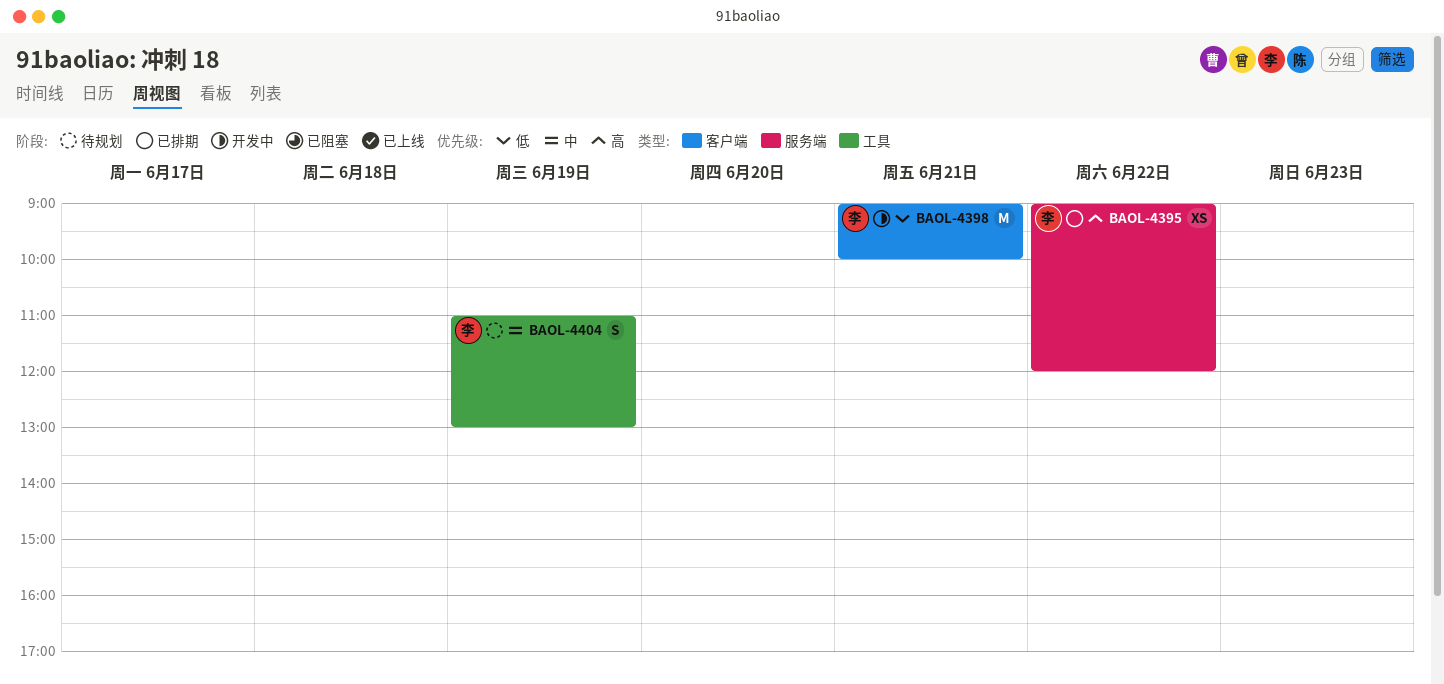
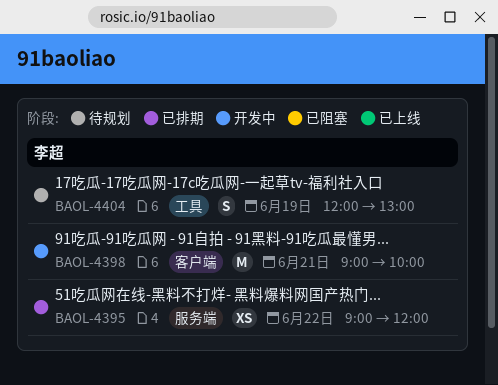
BAOL-4404, begins: 11:00 -> 12:00

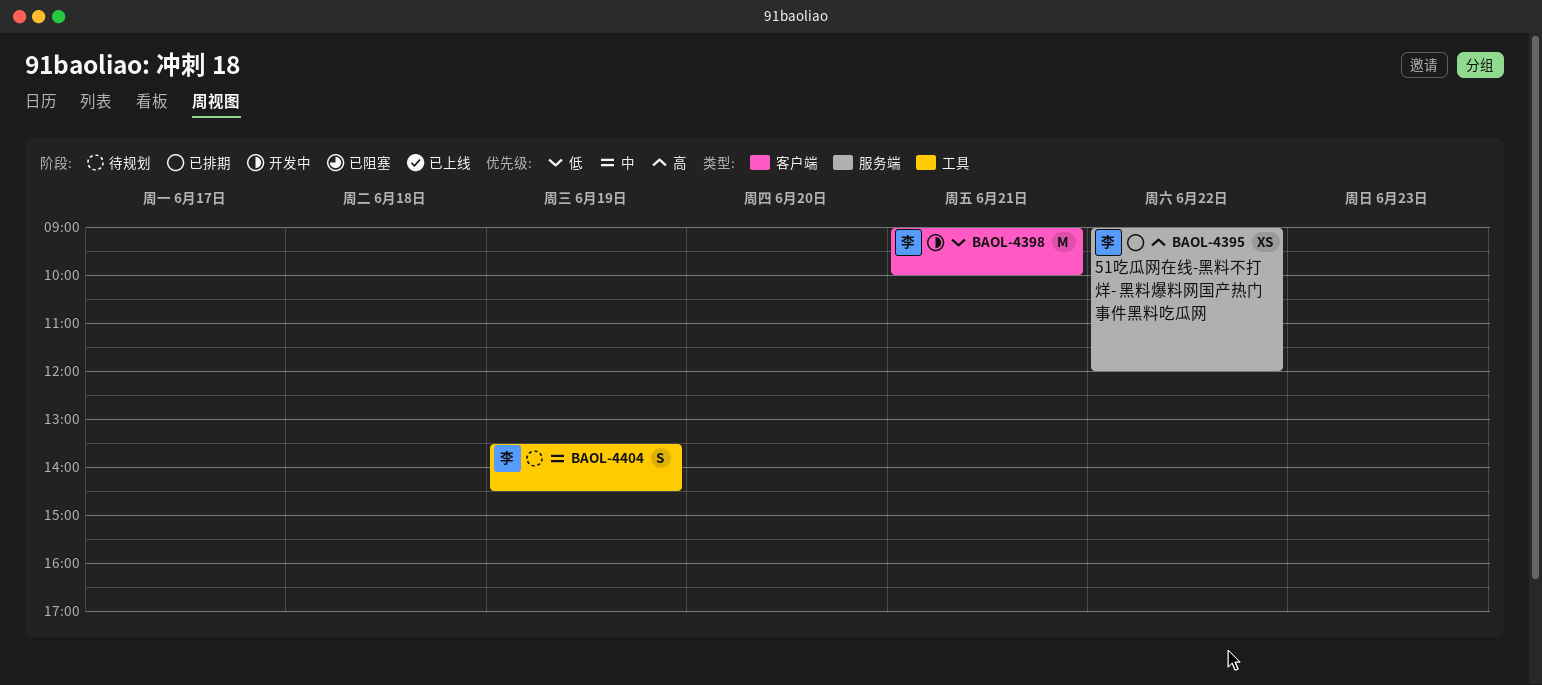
BAOL-4404, begins: 12:00 -> 13:30
BAOL-4404, ends: 13:00 -> 14:30

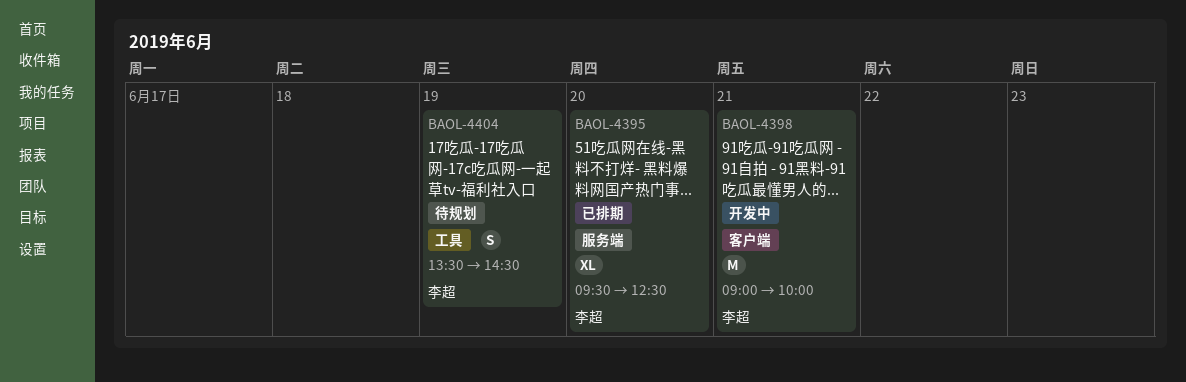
BAOL-4395, estimate: XS -> XL
BAOL-4395, day: Jun 22 -> Jun 20
BAOL-4395, begins: 09:00 -> 09:30
BAOL-4395, ends: 12:00 -> 12:30

